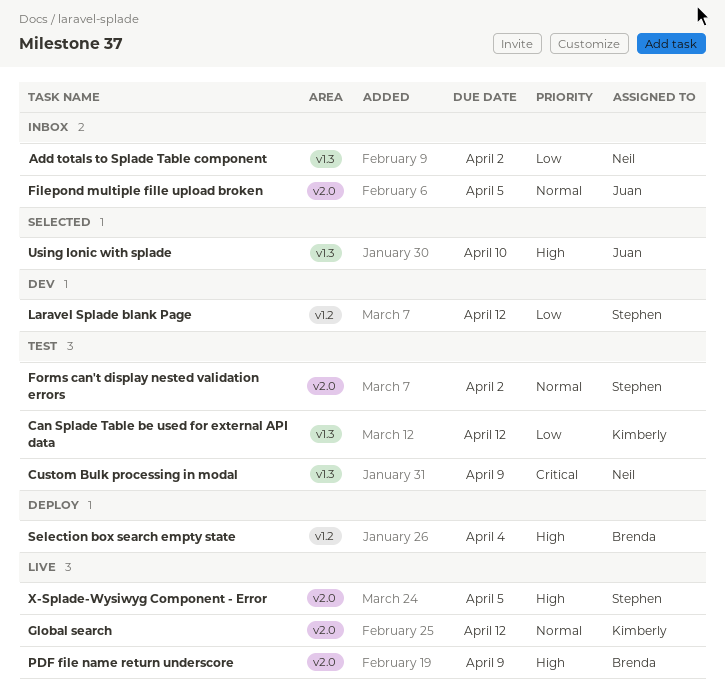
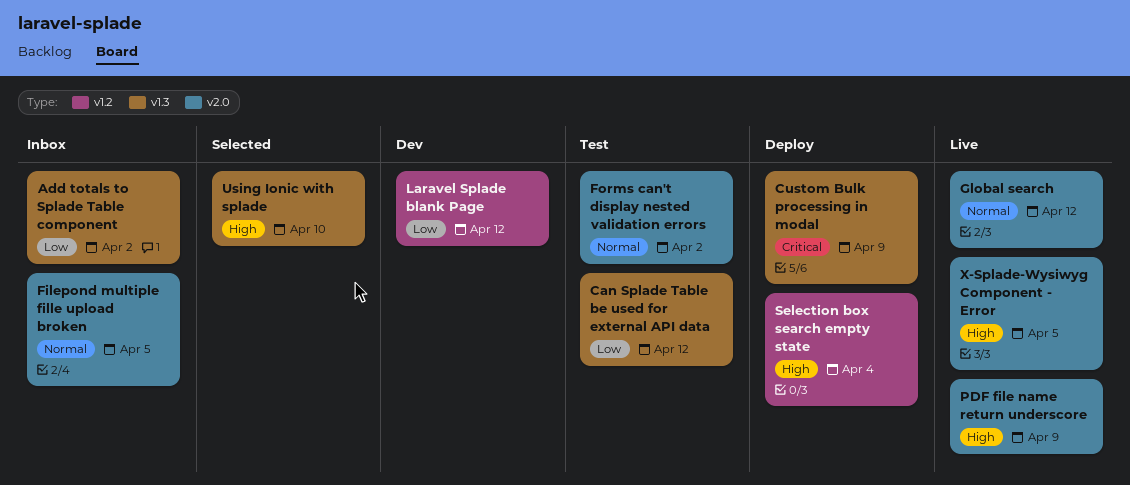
Custom Bulk processing in modal, status: Test -> Deploy

